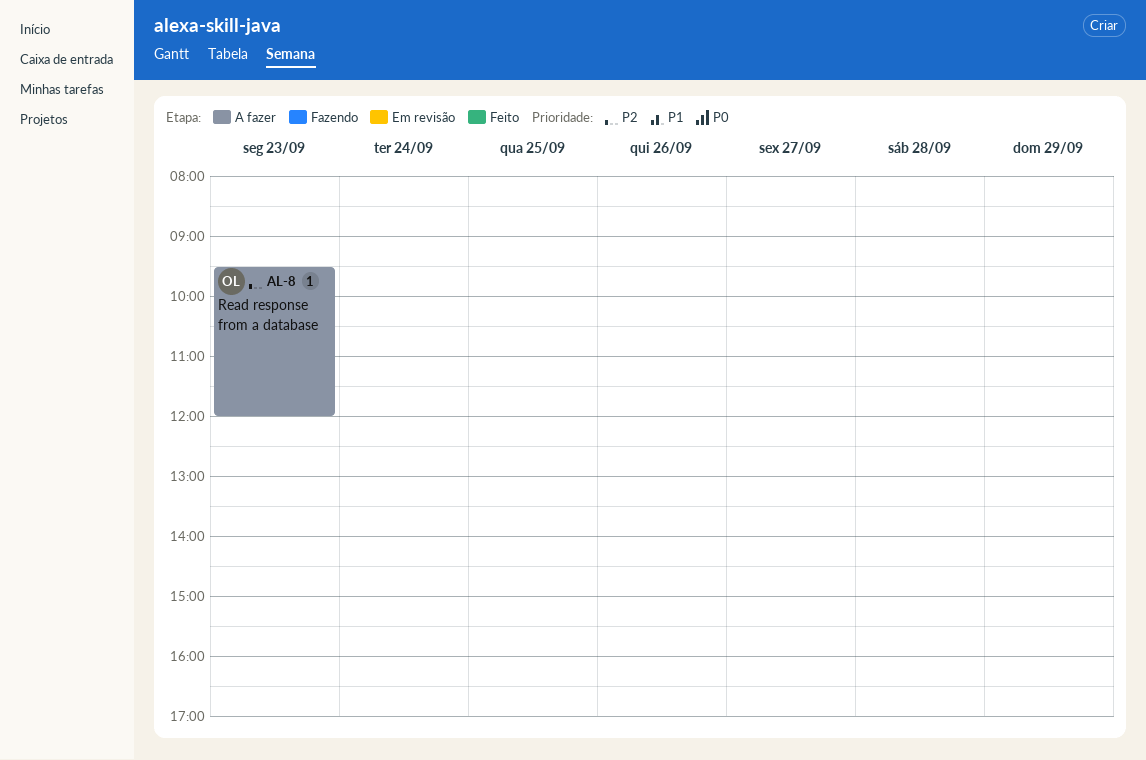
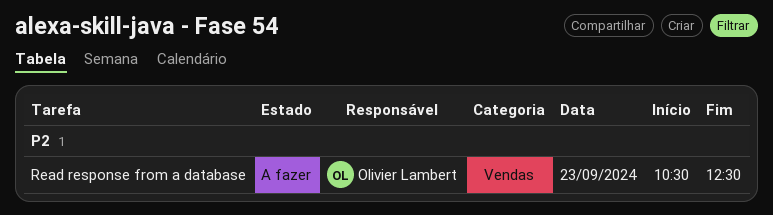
Read response from a database, begins: 09:30 -> 10:30
Read response from a database, ends: 12:00 -> 12:30

